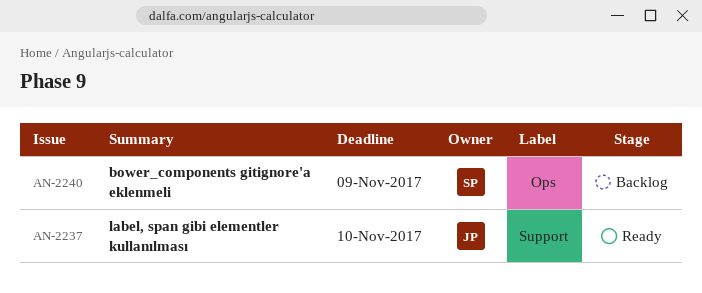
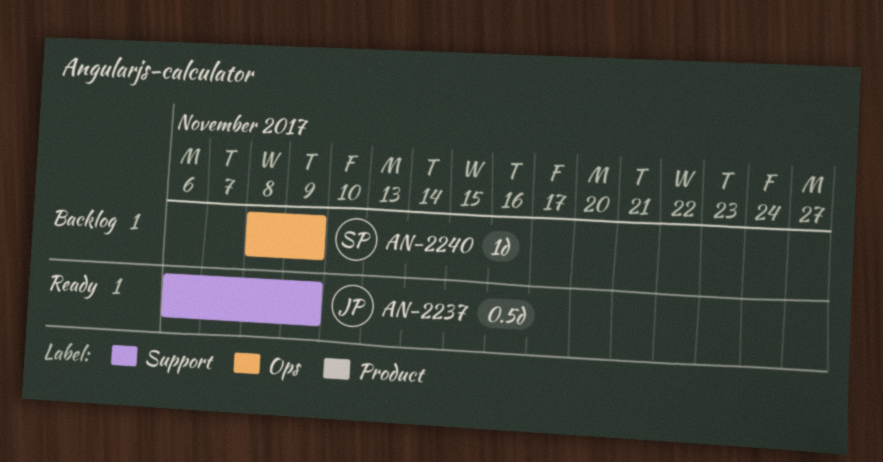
AN-2237, due: Nov 10 -> Nov 9

